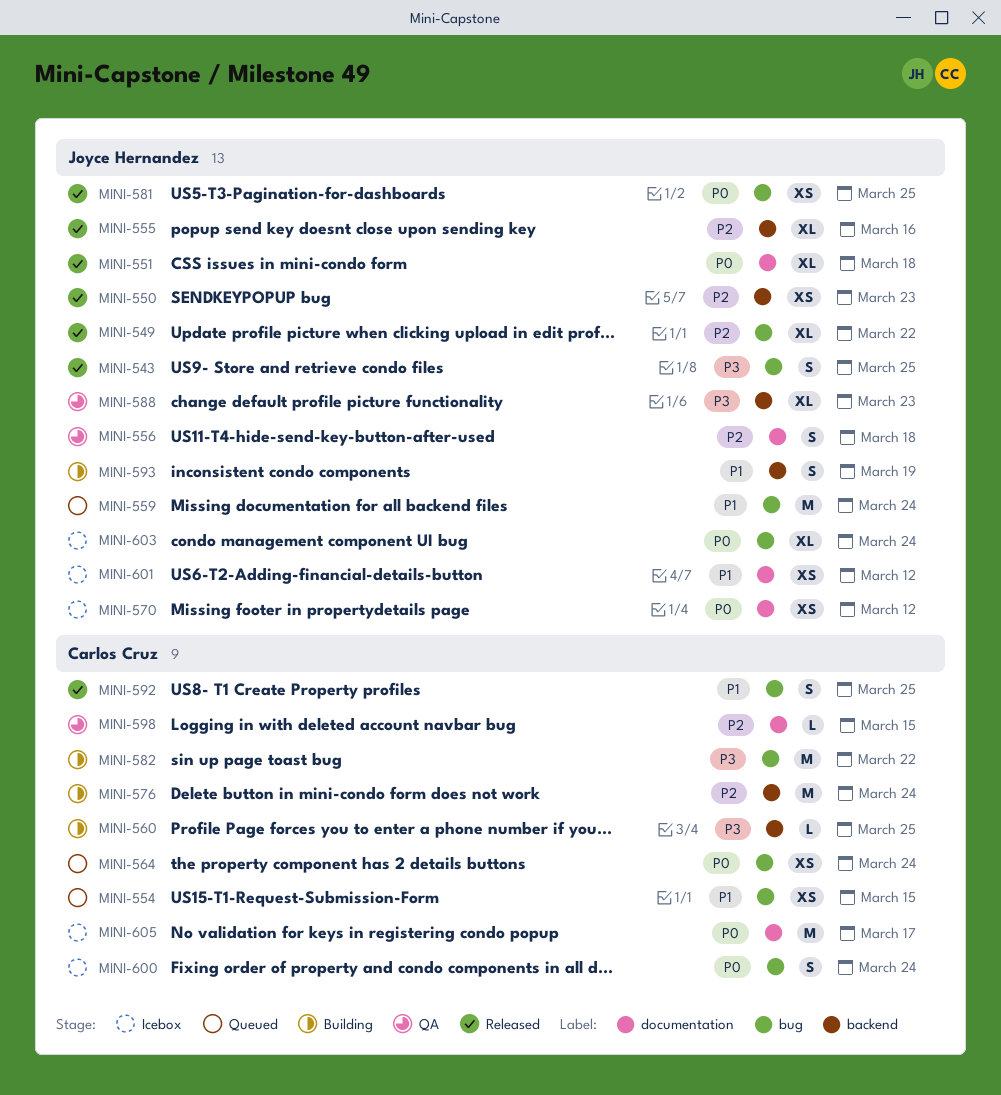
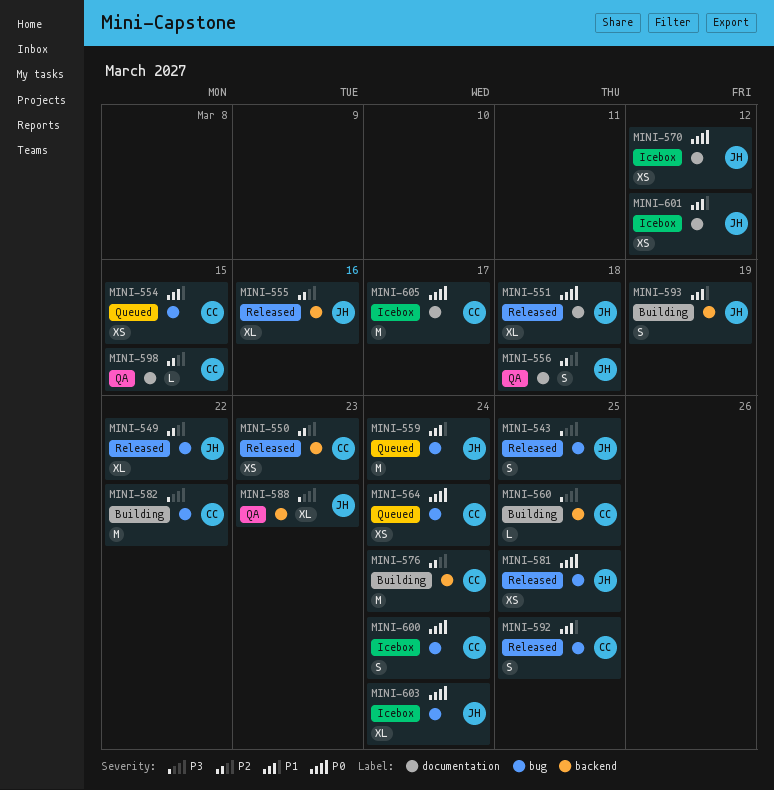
MINI-550, owner: Joyce Hernandez -> Carlos Cruz

